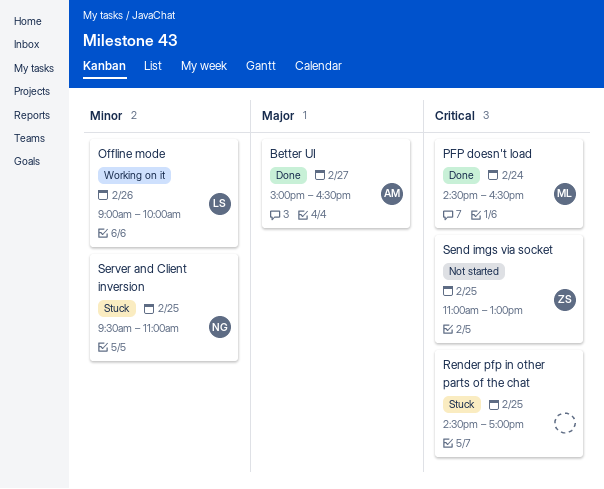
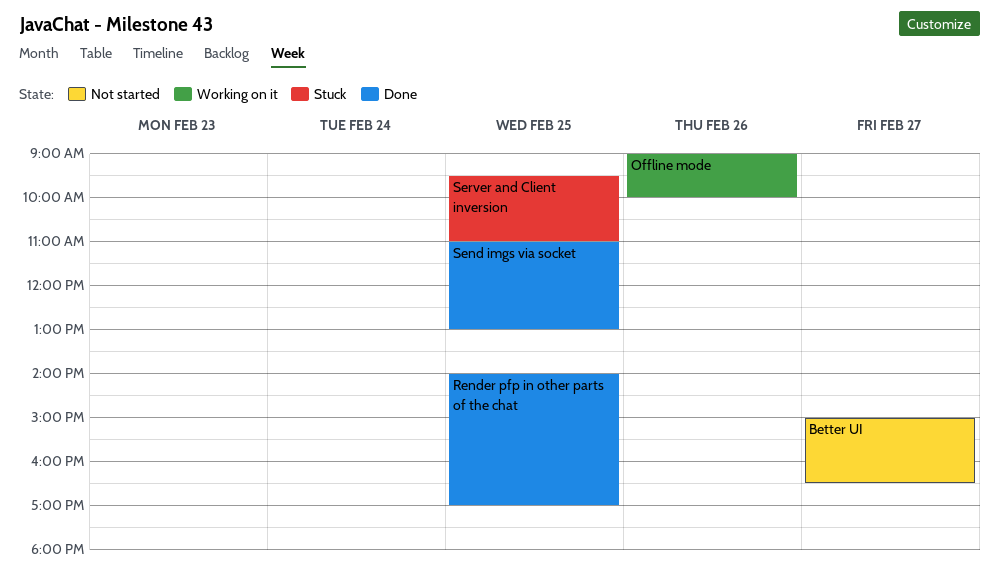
Better UI, status: Done -> Not started
PFP doesn't load: present -> none
Render pfp in other parts of the chat, status: Stuck -> Done
Render pfp in other parts of the chat, begins: 14:30 -> 14:00
Send imgs via socket, status: Not started -> Done

